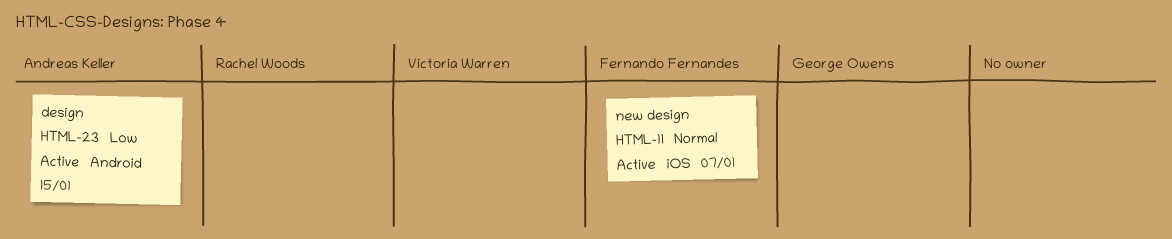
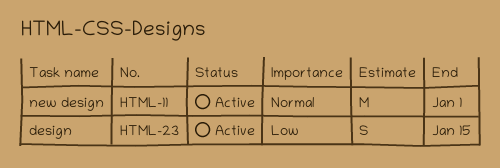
HTML-11, due: Jan 7 -> Jan 1

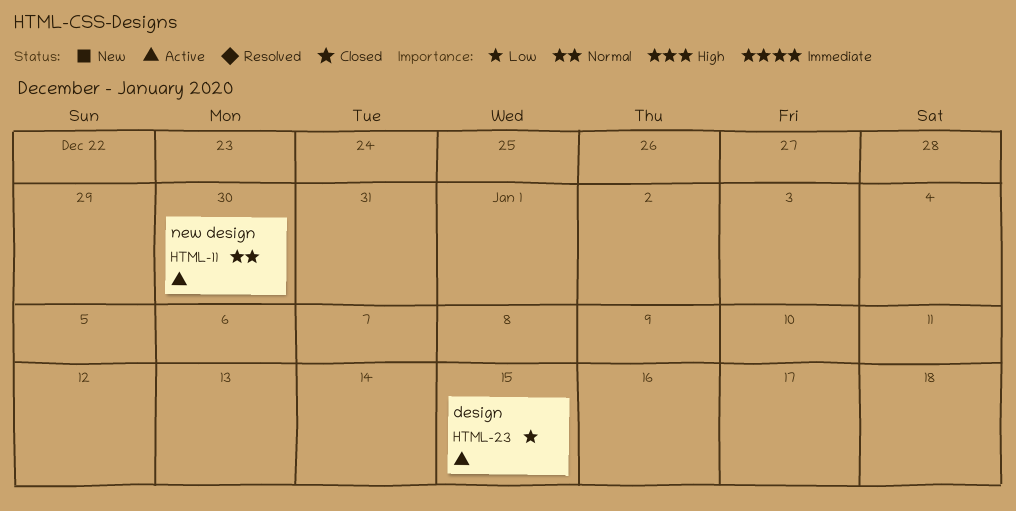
HTML-11, due: Jan 1 -> Dec 30

